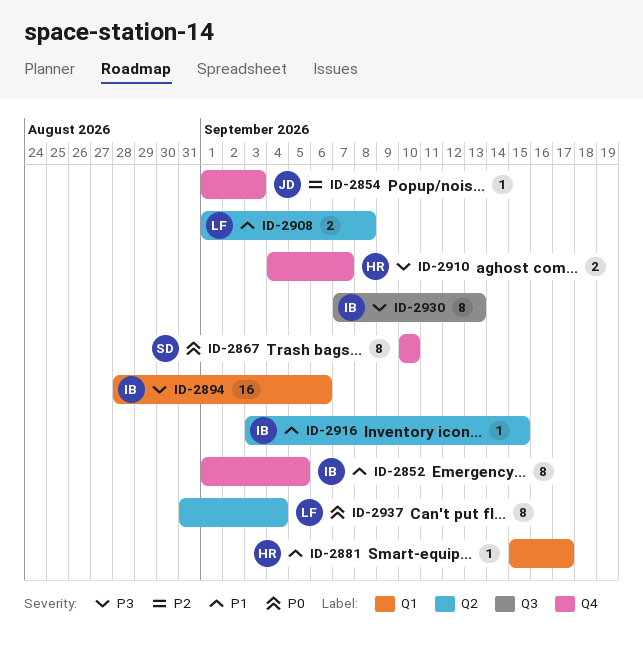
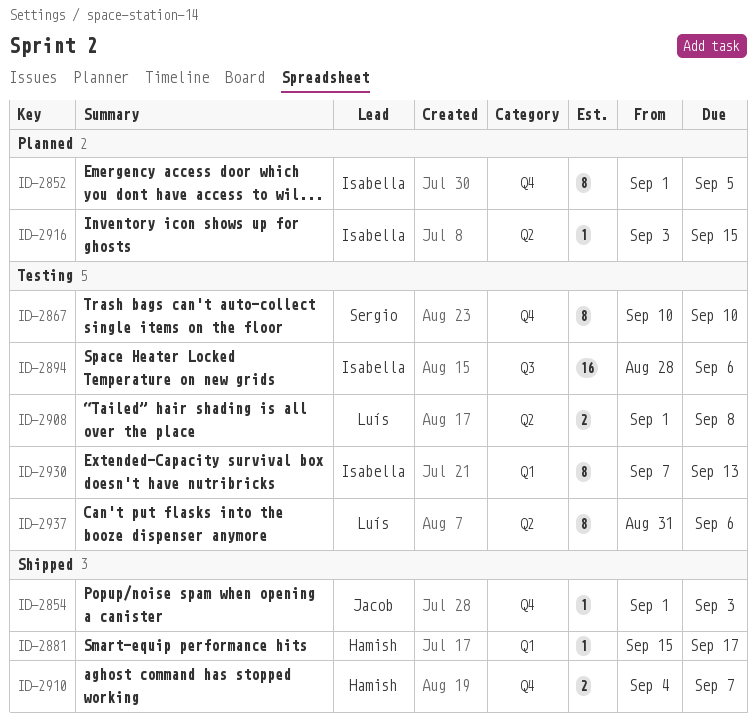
ID-2894, label: Q1 -> Q3
ID-2930, label: Q3 -> Q1
ID-2937, due: Sep 4 -> Sep 6

